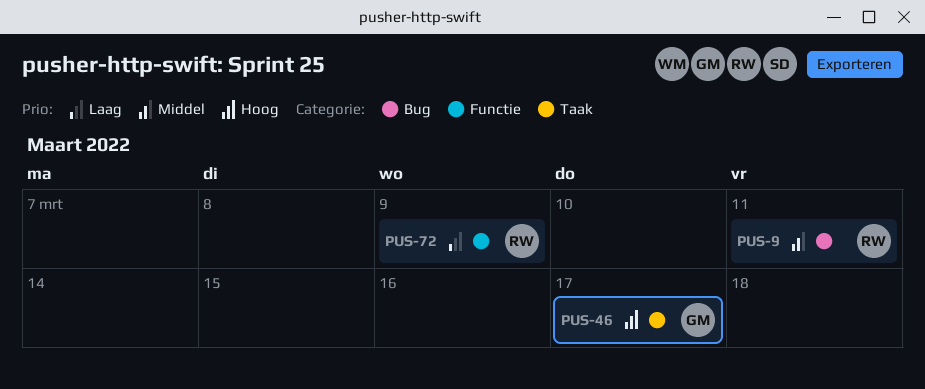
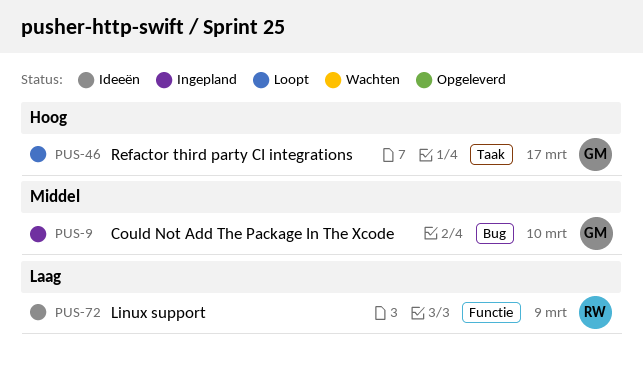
PUS-9, owner: RW -> GM
PUS-9, due: Mar 11 -> Mar 10

